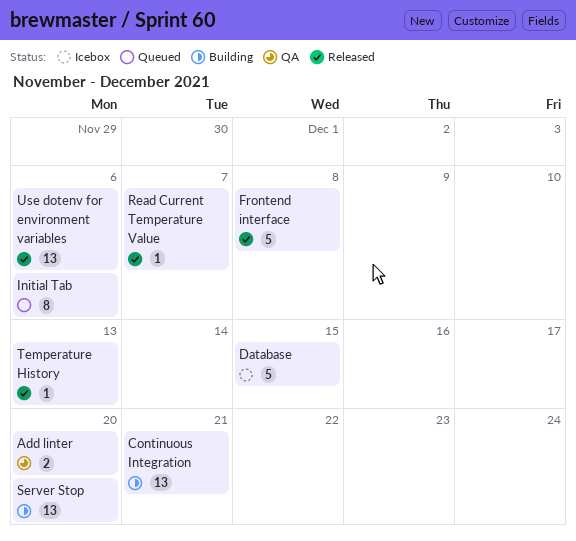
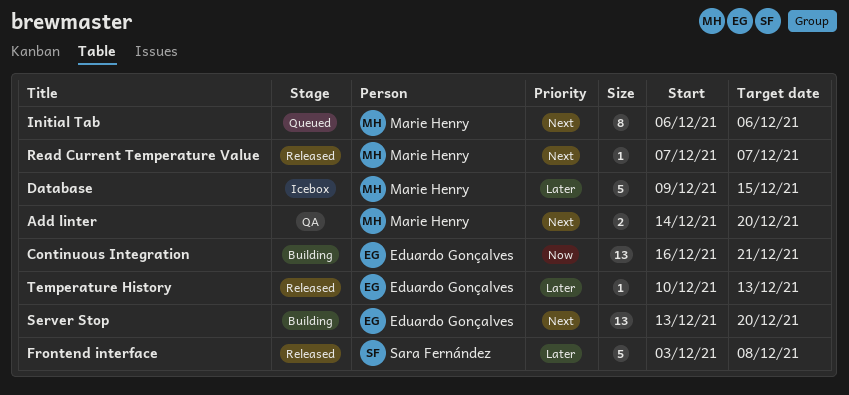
Use dotenv for environment variables: present -> none

